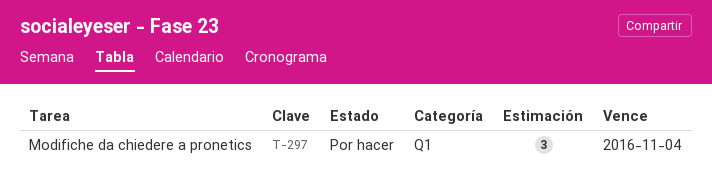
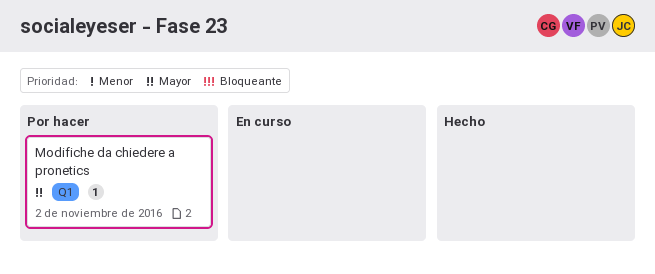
Modifiche da chiedere a pronetics, estimate: 3 -> 1
Modifiche da chiedere a pronetics, due: Nov 4 -> Nov 2

